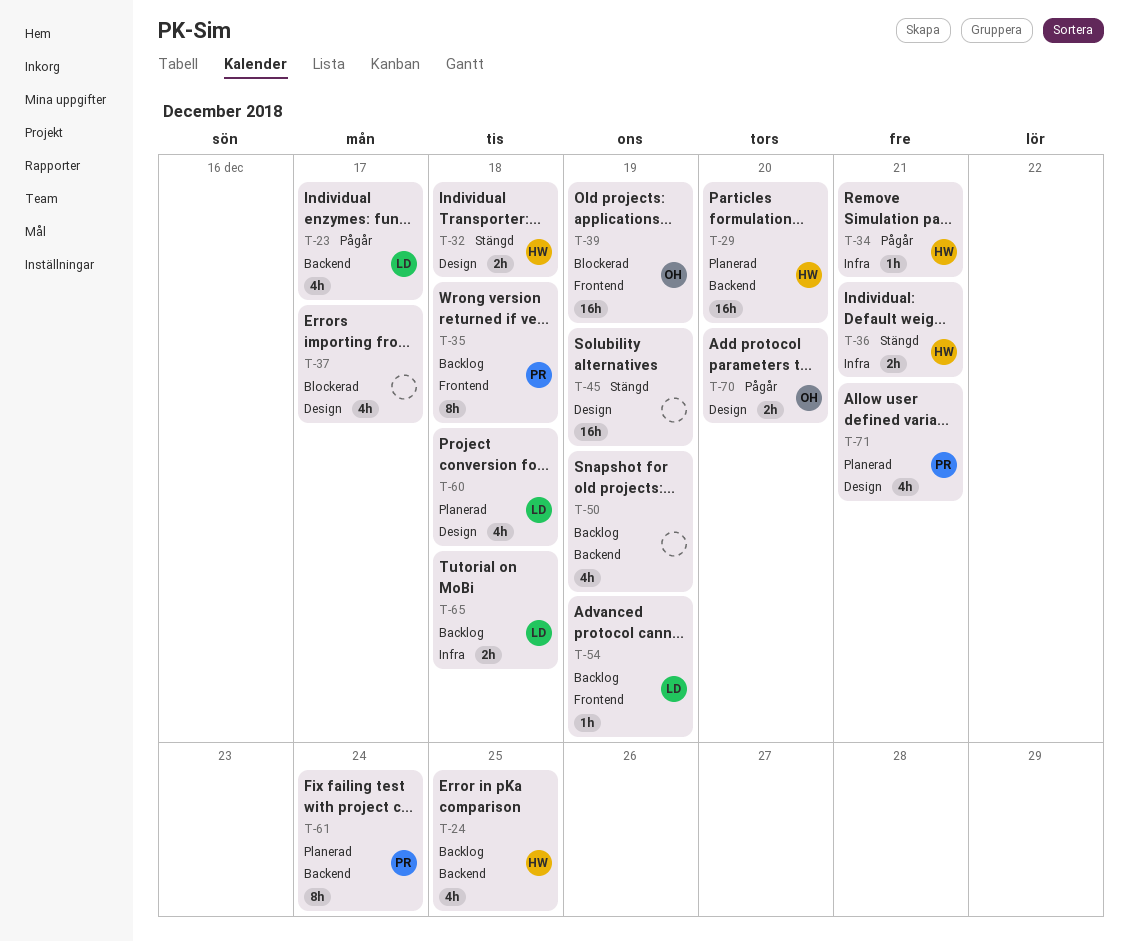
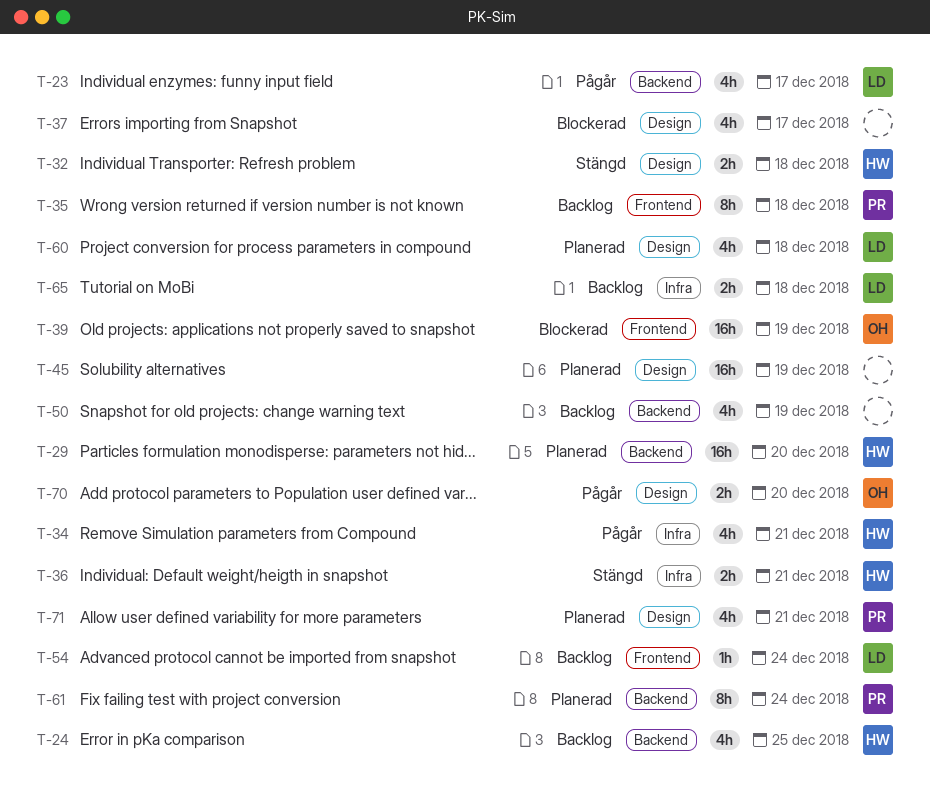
T-34, estimate: 1h -> 4h
T-45, status: Stängd -> Planerad
T-54, due: Dec 19 -> Dec 24

